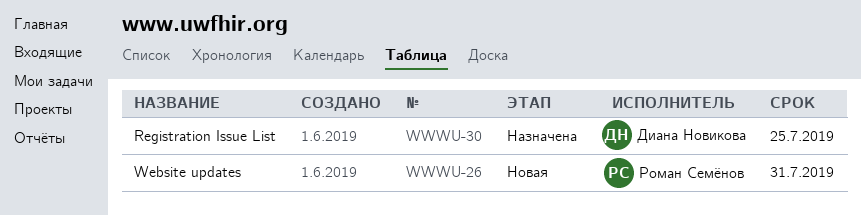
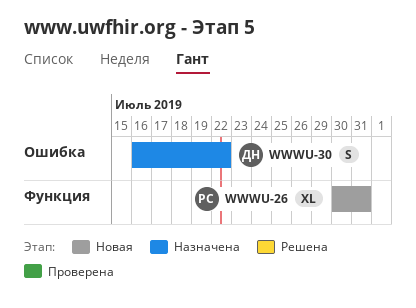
WWWU-30, due: Jul 25 -> Jul 22

